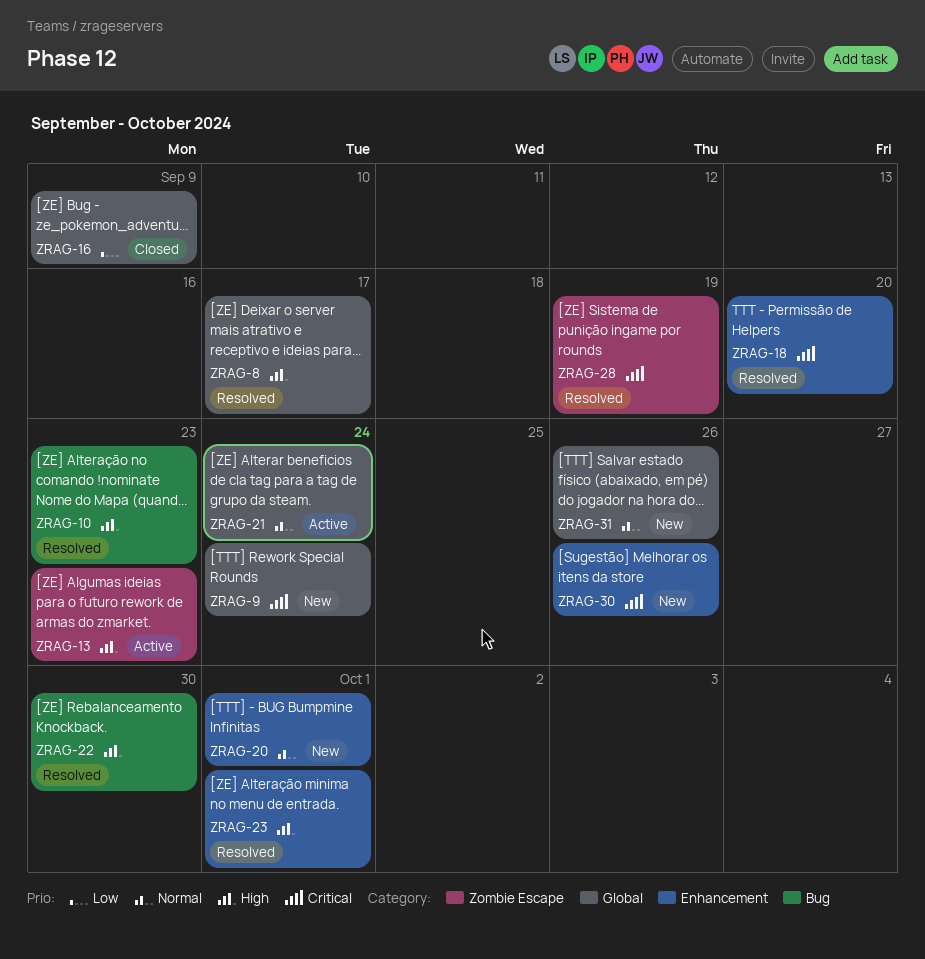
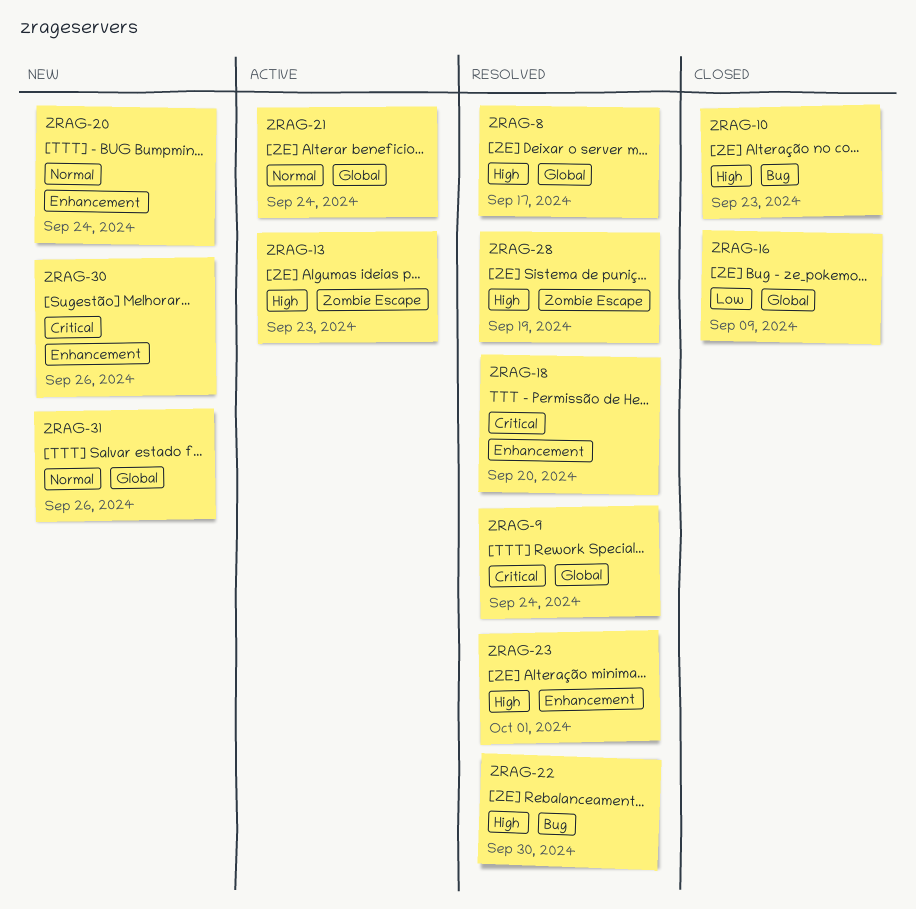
ZRAG-9, status: New -> Resolved
ZRAG-10, status: Resolved -> Closed
ZRAG-20, due: Oct 1 -> Sep 24
ZRAG-28, priority: Critical -> High

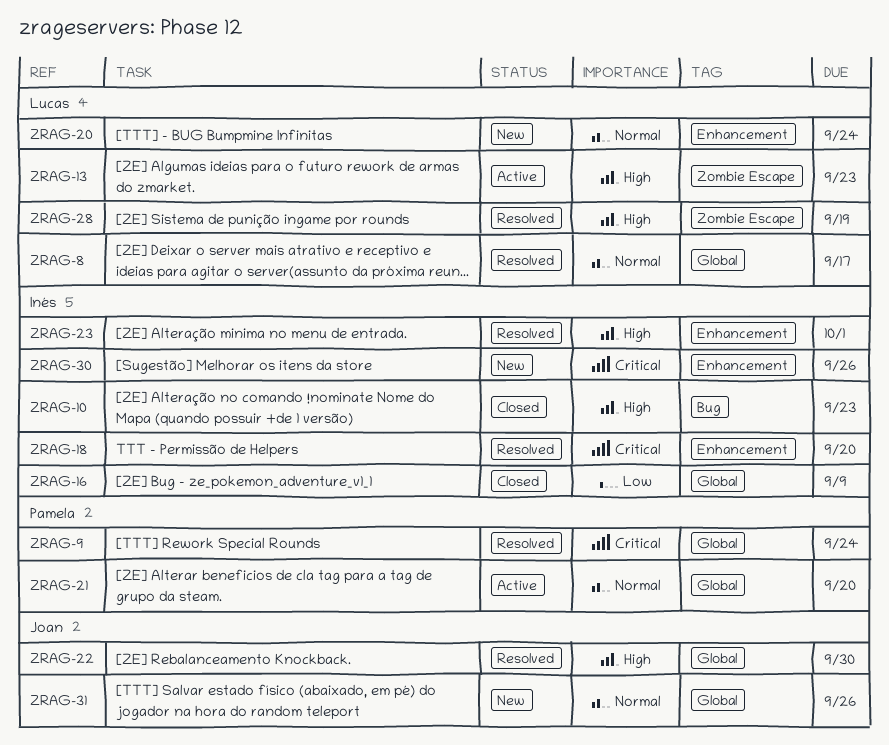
ZRAG-8, priority: High -> Normal
ZRAG-21, due: Sep 24 -> Sep 20
ZRAG-22, label: Bug -> Global

